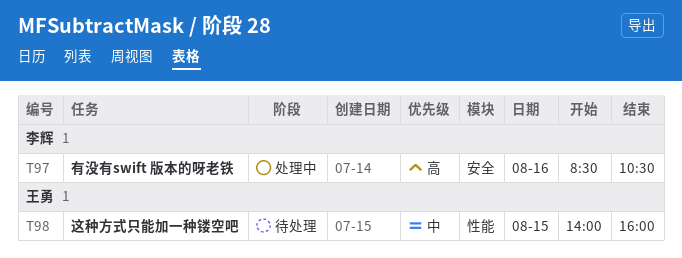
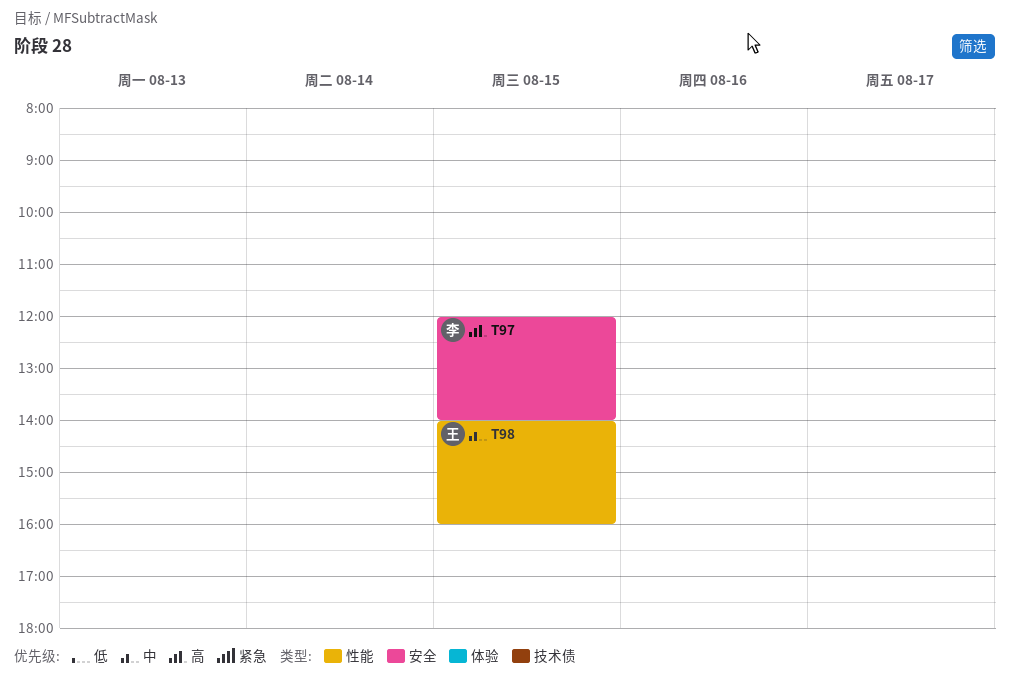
T97, day: Aug 16 -> Aug 15
T97, begins: 08:30 -> 12:00
T97, ends: 10:30 -> 14:00

